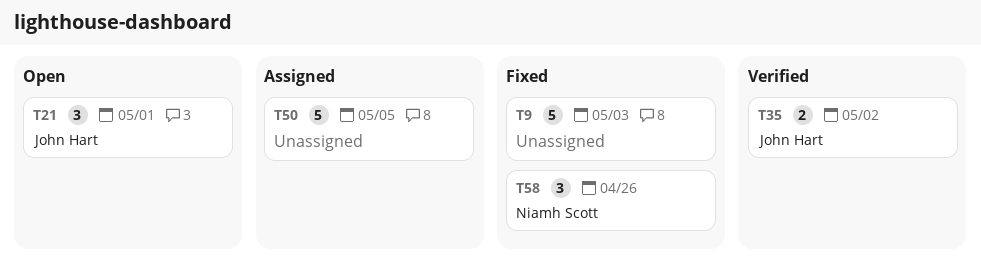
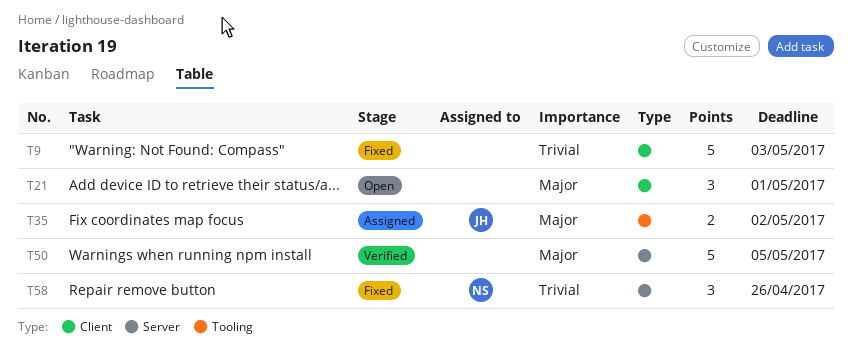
T21, owner: John Hart -> none
T35, status: Verified -> Assigned
T50, status: Assigned -> Verified

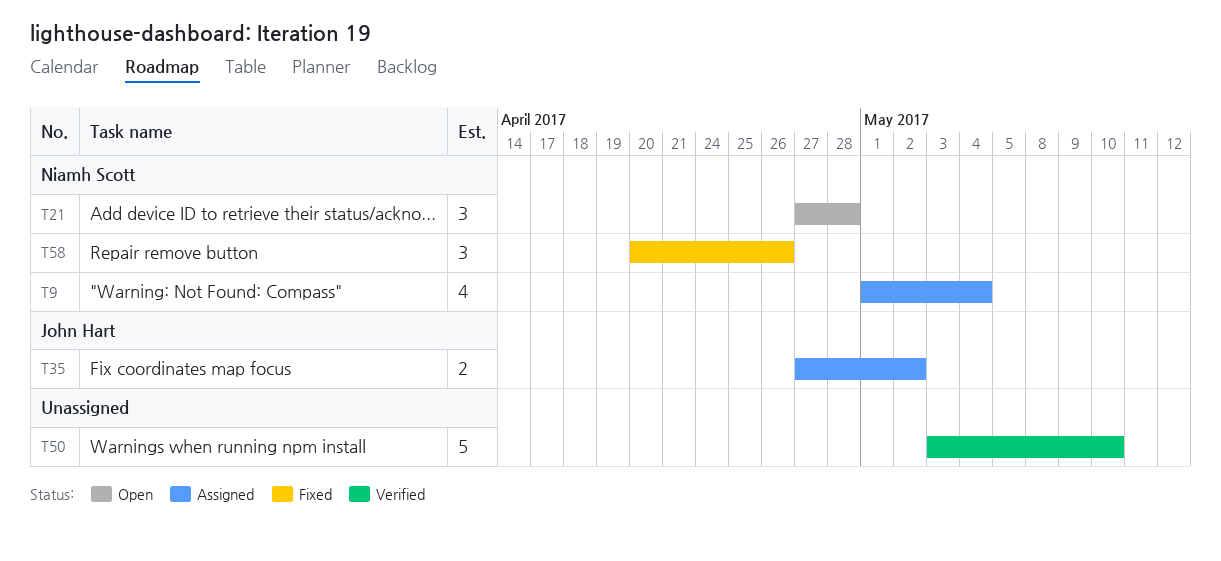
T9, status: Fixed -> Assigned
T9, owner: none -> Niamh Scott
T9, estimate: 5 -> 4
T9, due: May 3 -> May 4
T21, owner: none -> Niamh Scott
T21, due: May 1 -> Apr 28
T50, due: May 5 -> May 10

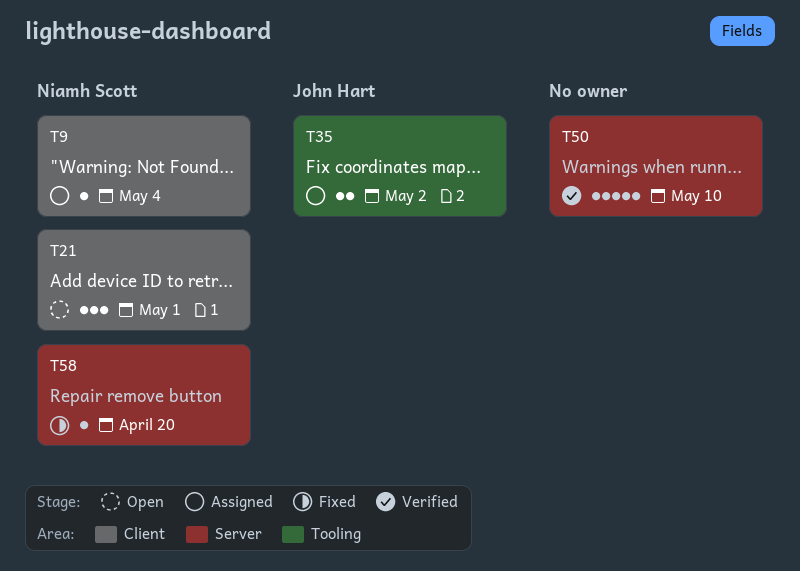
T9, estimate: 4 -> 1
T21, due: Apr 28 -> May 1
T58, estimate: 3 -> 1
T58, due: Apr 26 -> Apr 20

